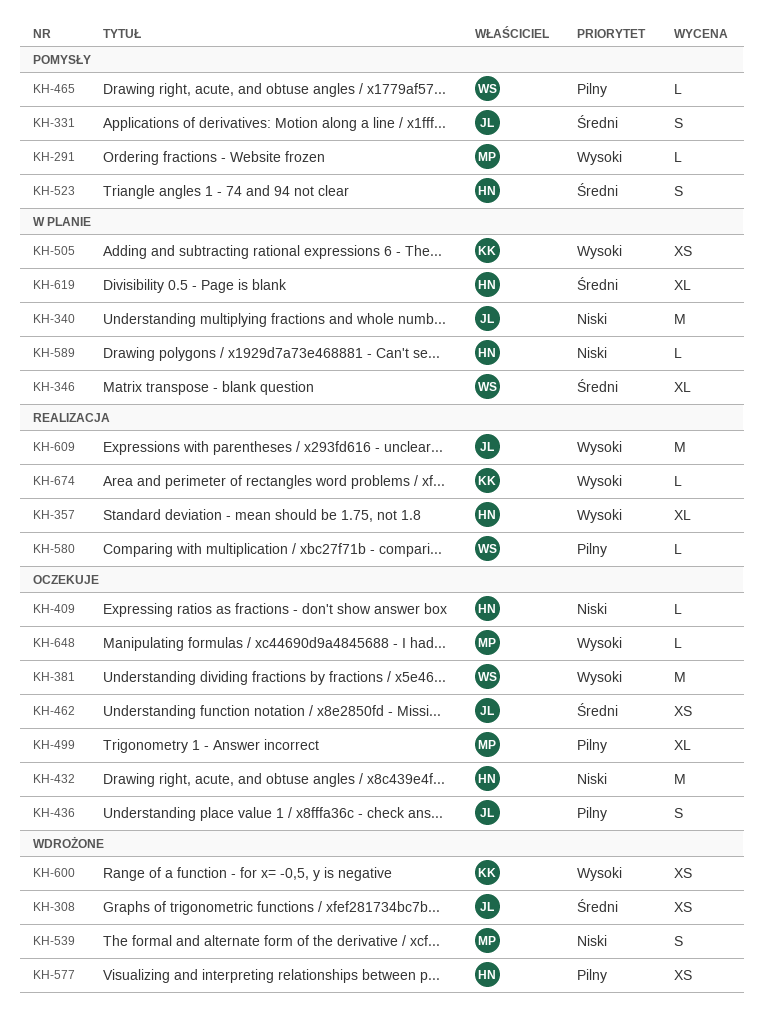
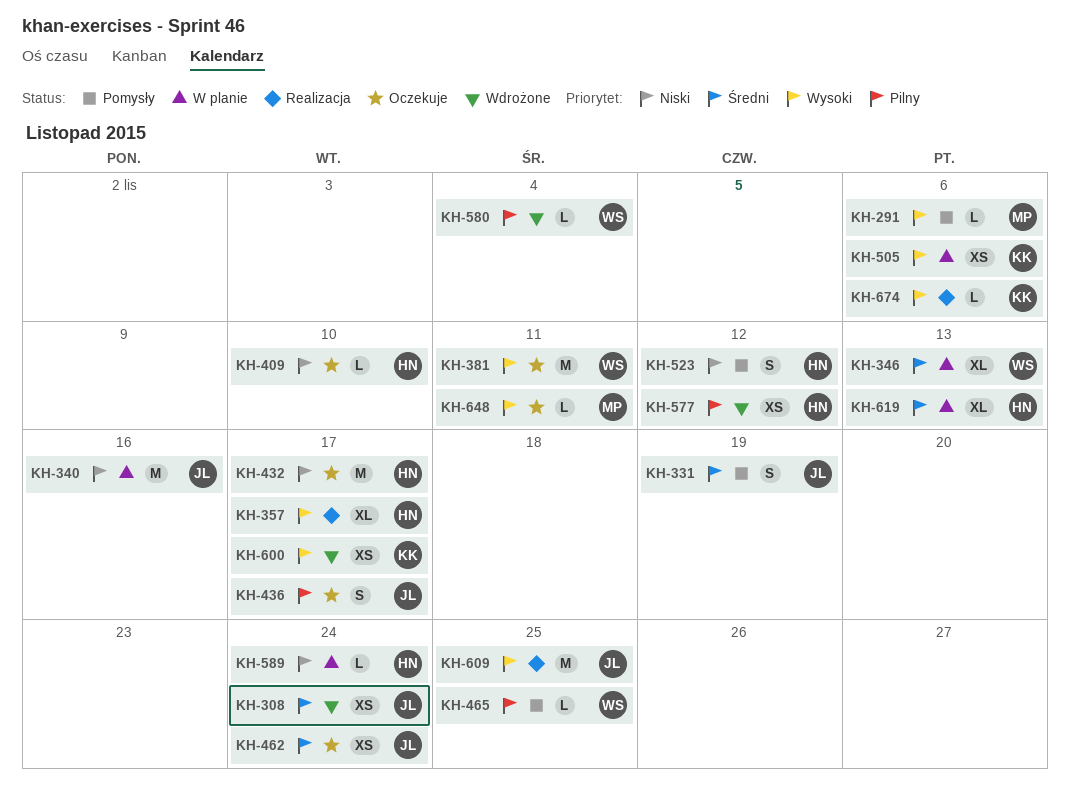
KH-499: present -> none
KH-523, priority: Średni -> Niski
KH-539: present -> none
KH-580, status: Realizacja -> Wdrożone

